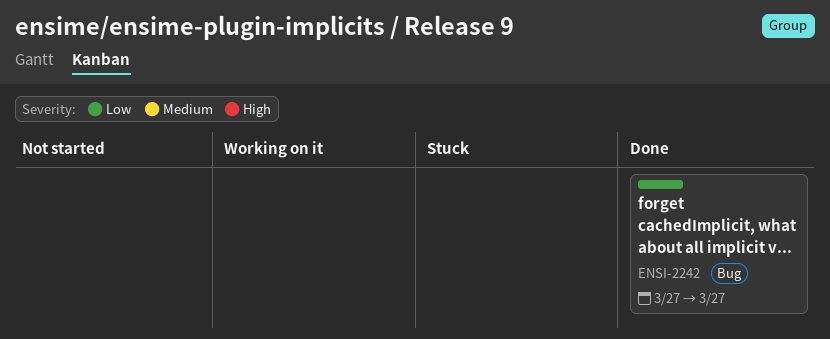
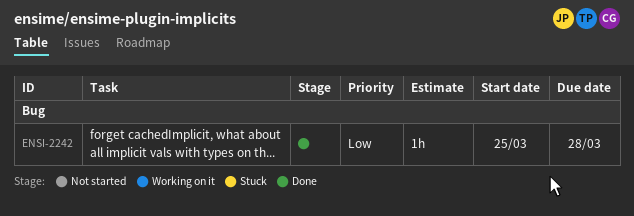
ENSI-2242, start: Mar 27 -> Mar 25
ENSI-2242, due: Mar 27 -> Mar 28

